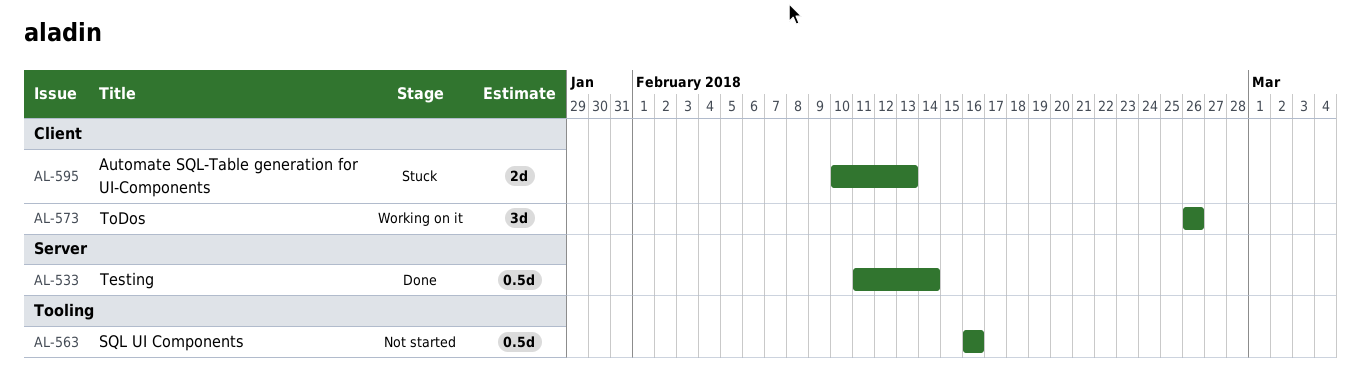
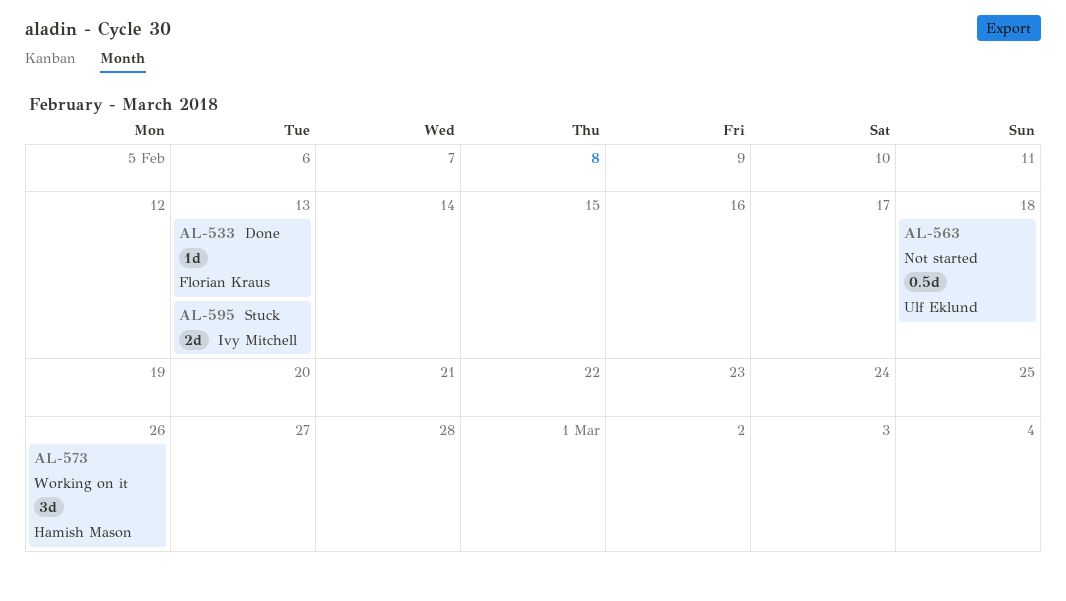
AL-533, estimate: 0.5d -> 1d
AL-533, due: Feb 14 -> Feb 13
AL-563, due: Feb 16 -> Feb 18

